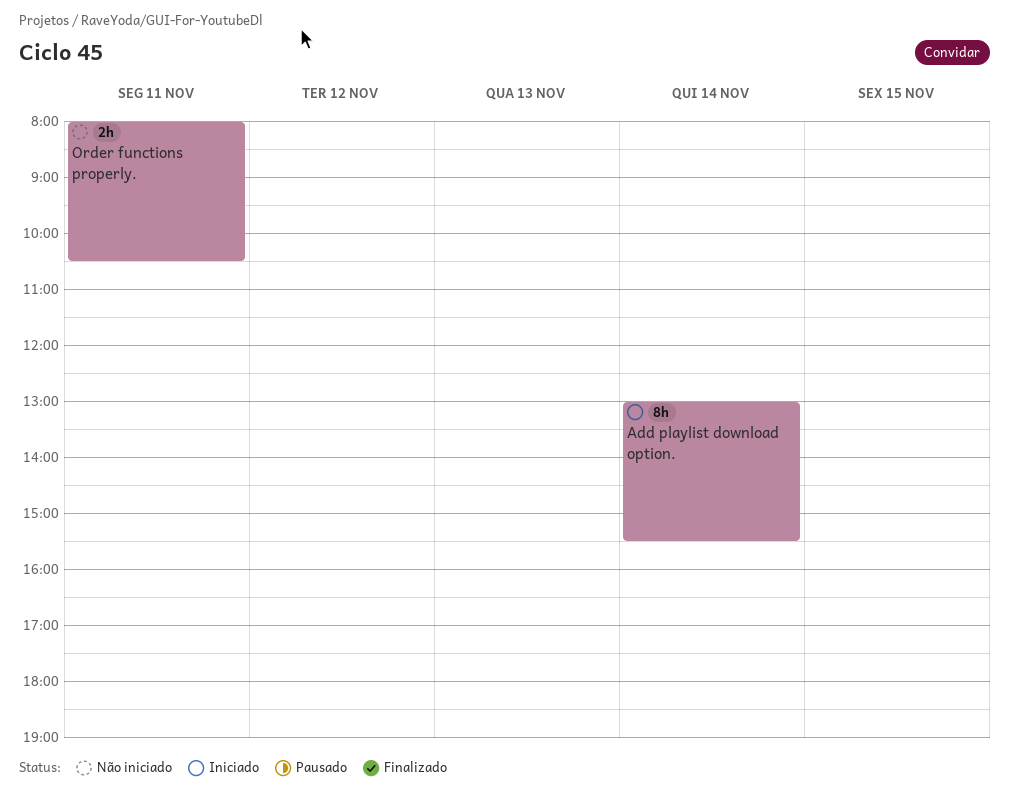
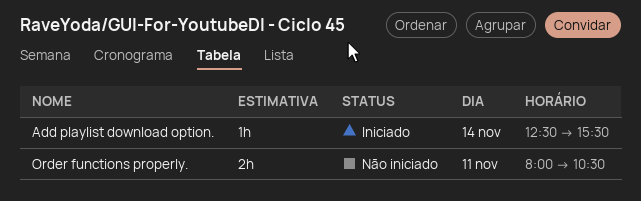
Add playlist download option., estimate: 8h -> 1h
Add playlist download option., begins: 13:00 -> 12:30

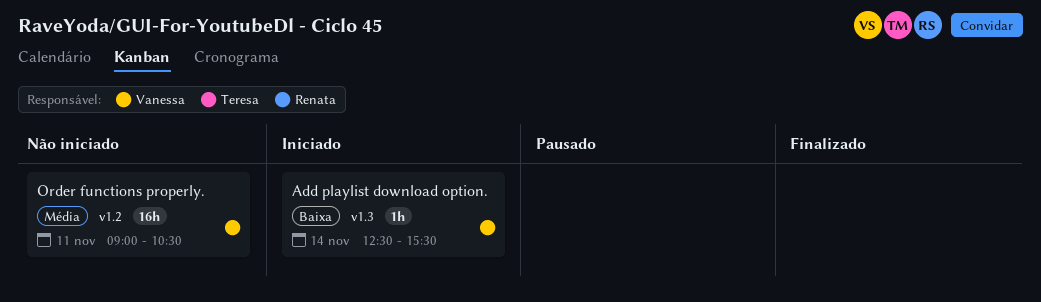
Order functions properly., estimate: 2h -> 16h
Order functions properly., begins: 08:00 -> 09:00

